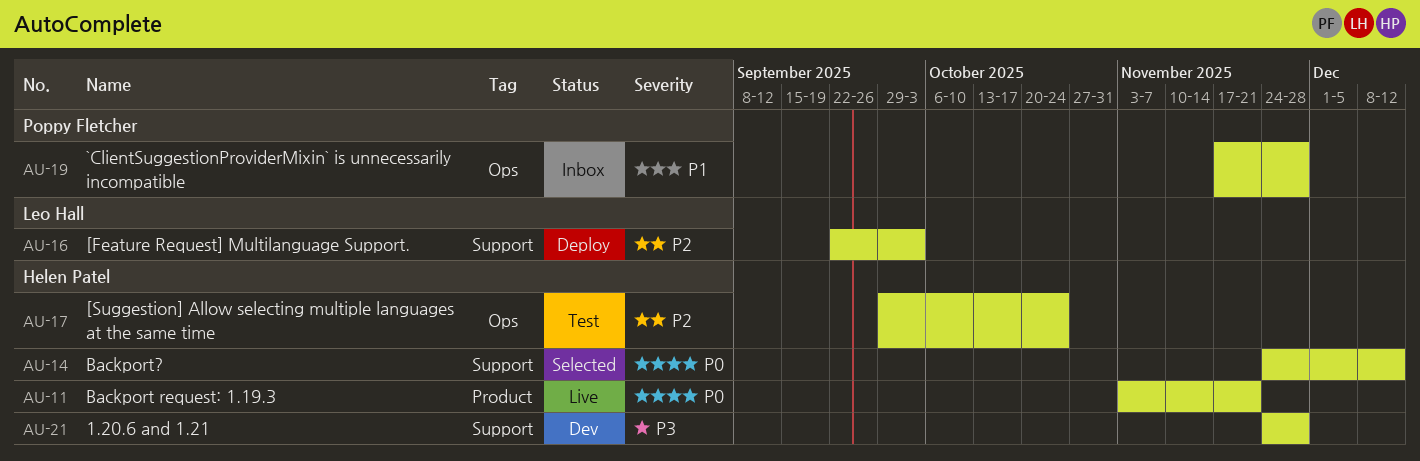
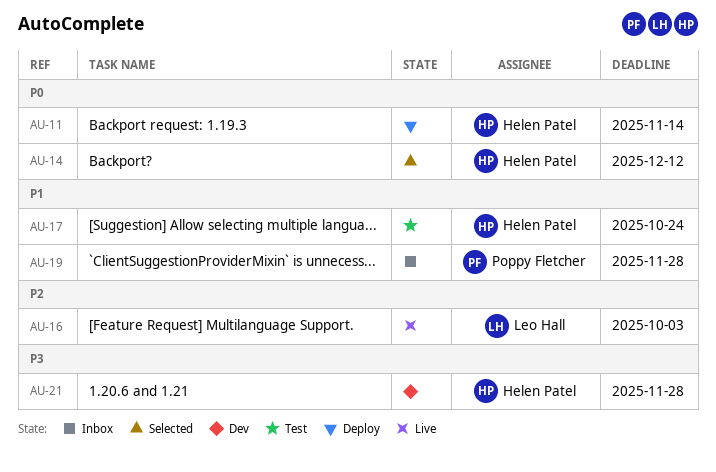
AU-11, status: Live -> Deploy
AU-11, due: Nov 21 -> Nov 14
AU-16, status: Deploy -> Live
AU-17, priority: P2 -> P1

